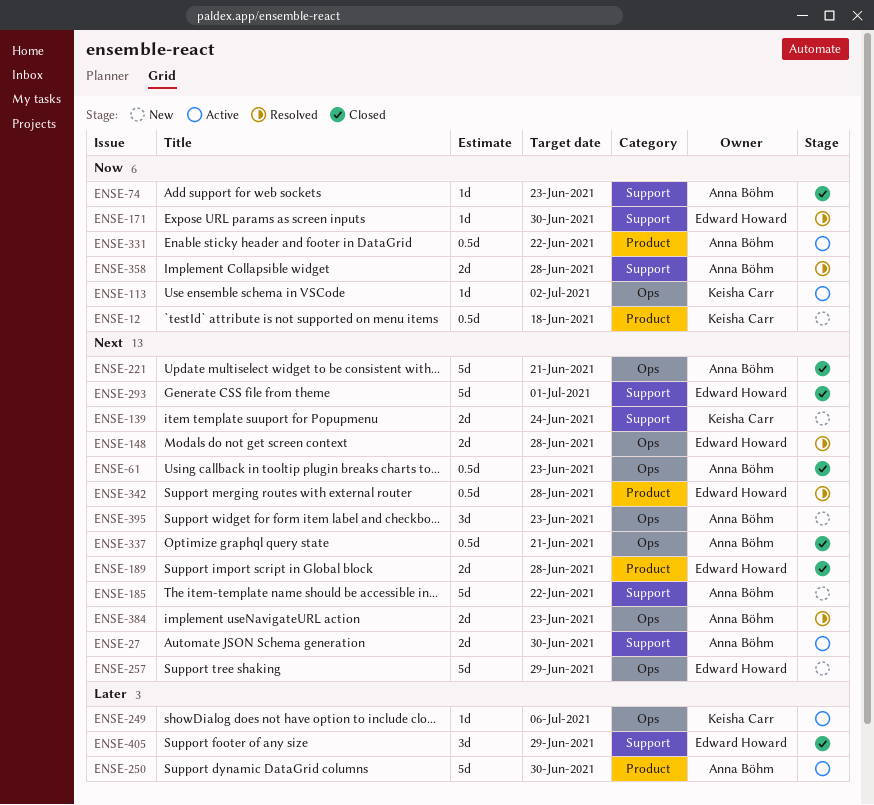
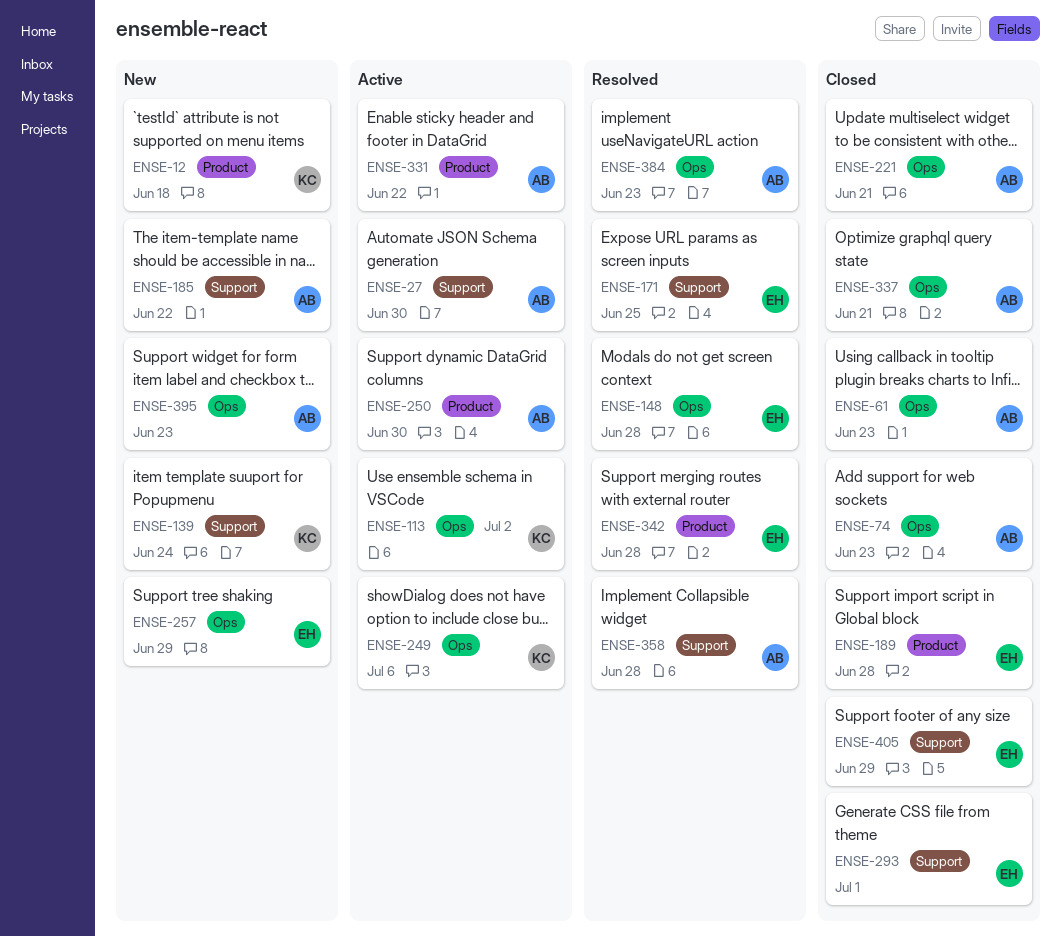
ENSE-74, label: Support -> Ops
ENSE-171, due: Jun 30 -> Jun 25

